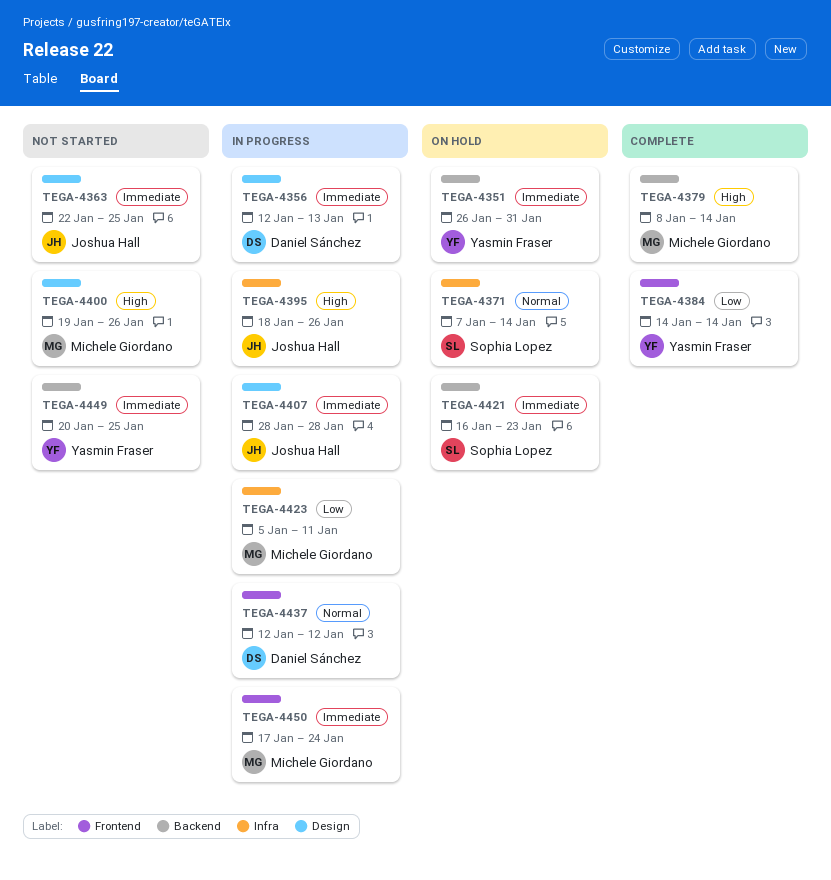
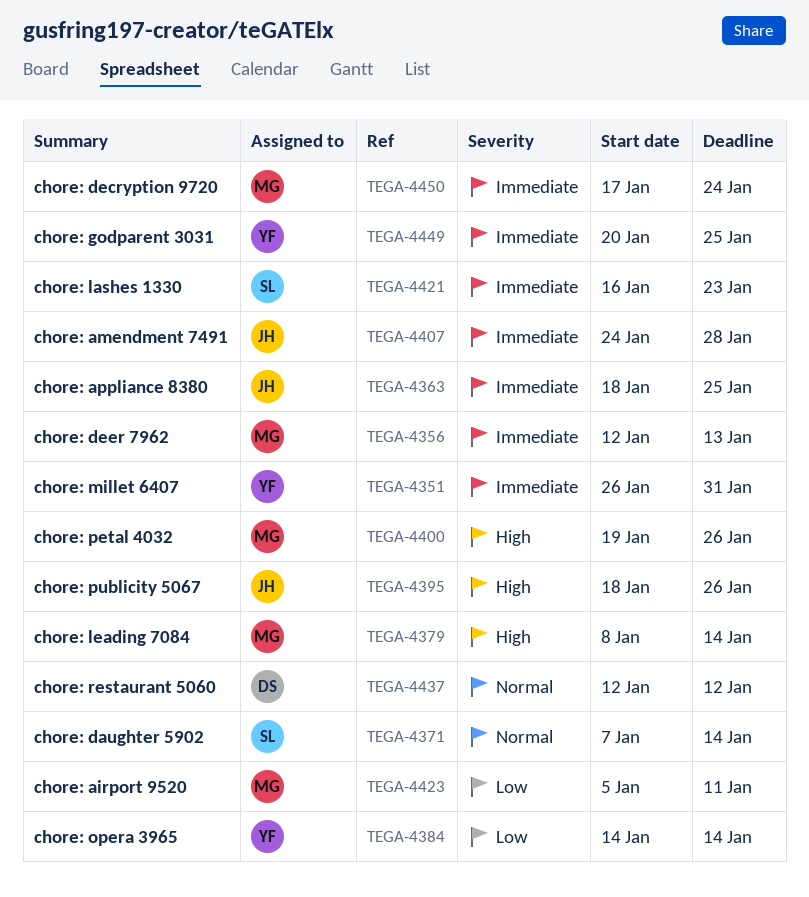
TEGA-4356, owner: Daniel Sánchez -> Michele Giordano
TEGA-4363, start: Jan 22 -> Jan 18
TEGA-4407, start: Jan 28 -> Jan 24

